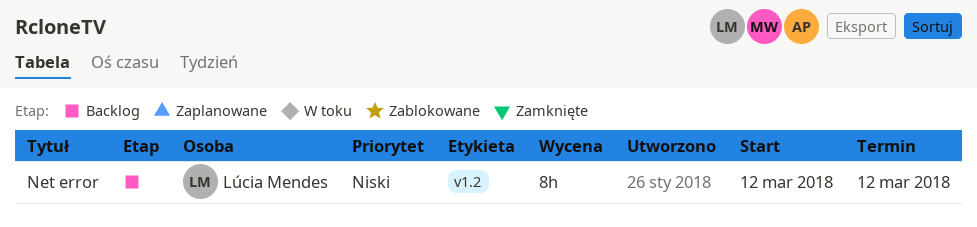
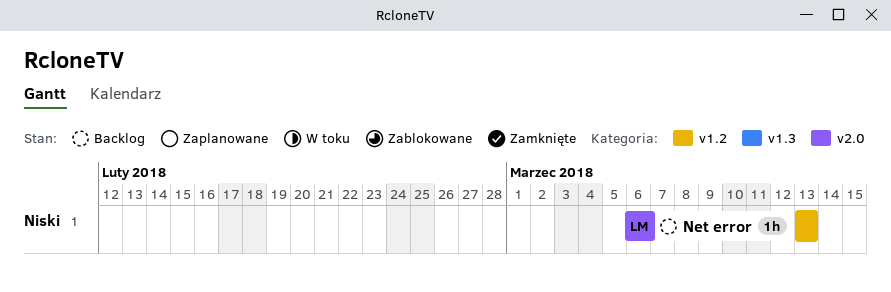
Net error, estimate: 8h -> 1h
Net error, start: Mar 12 -> Mar 13
Net error, due: Mar 12 -> Mar 13

